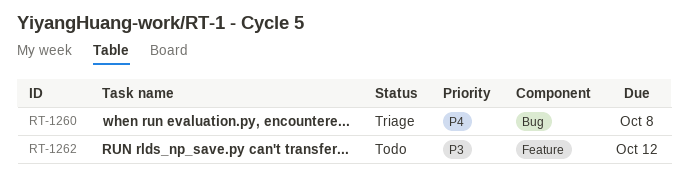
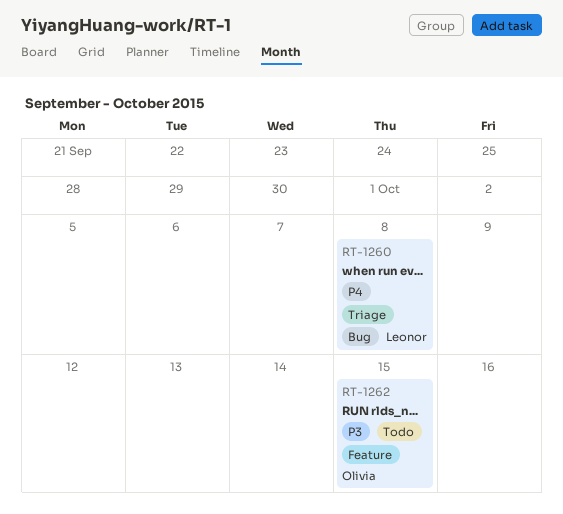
RT-1262, due: Oct 12 -> Oct 15

